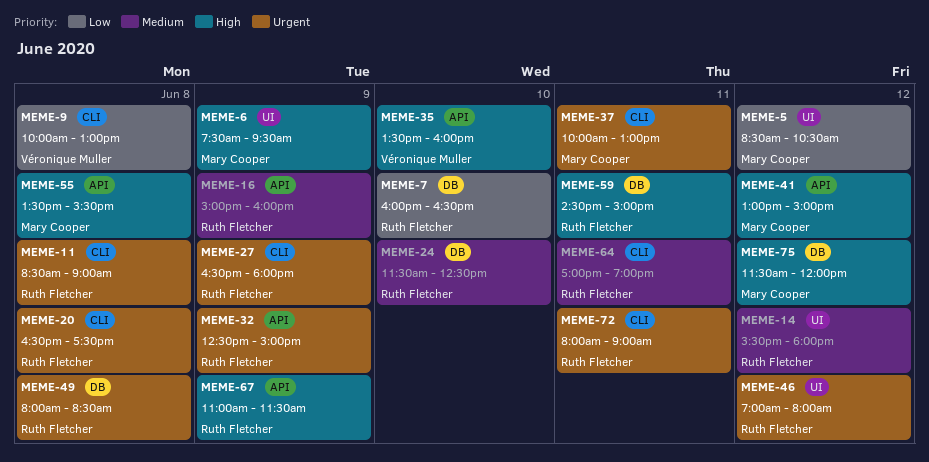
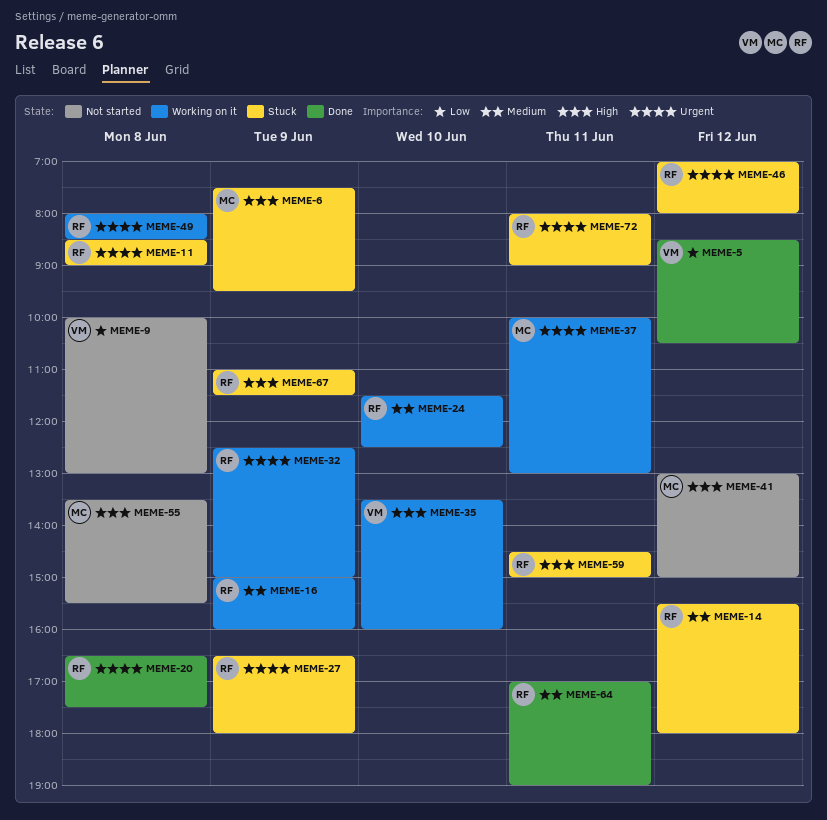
MEME-5, owner: Mary Cooper -> Véronique Muller
MEME-7: present -> none
MEME-75: present -> none

